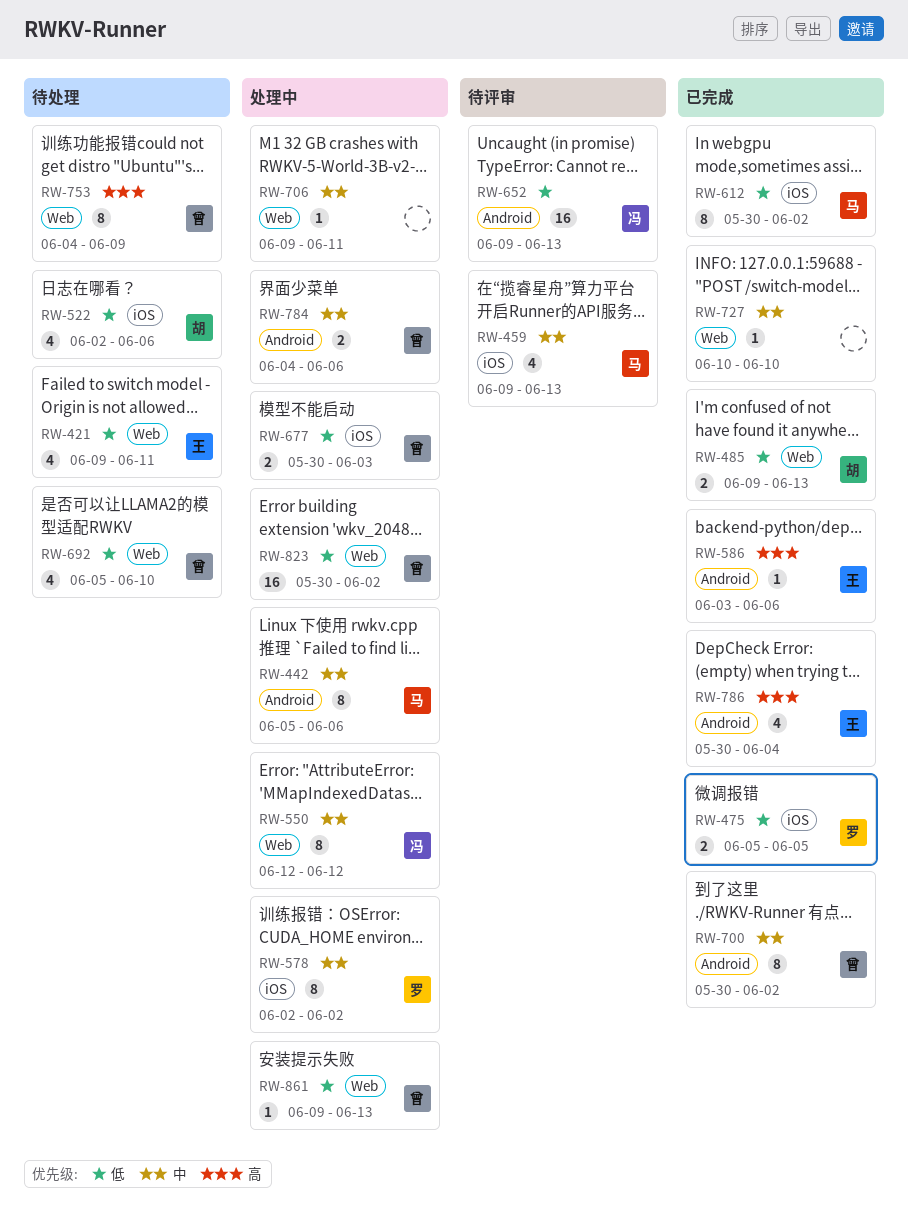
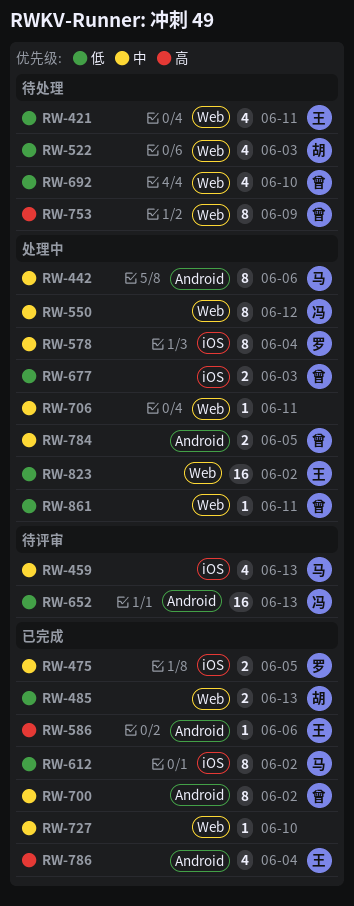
RW-475, priority: 低 -> 中
RW-522, label: iOS -> Web
RW-522, due: Jun 6 -> Jun 3
RW-578, due: Jun 2 -> Jun 4
RW-784, due: Jun 6 -> Jun 5
RW-823, owner: 曾 -> 王
RW-861, due: Jun 13 -> Jun 11

